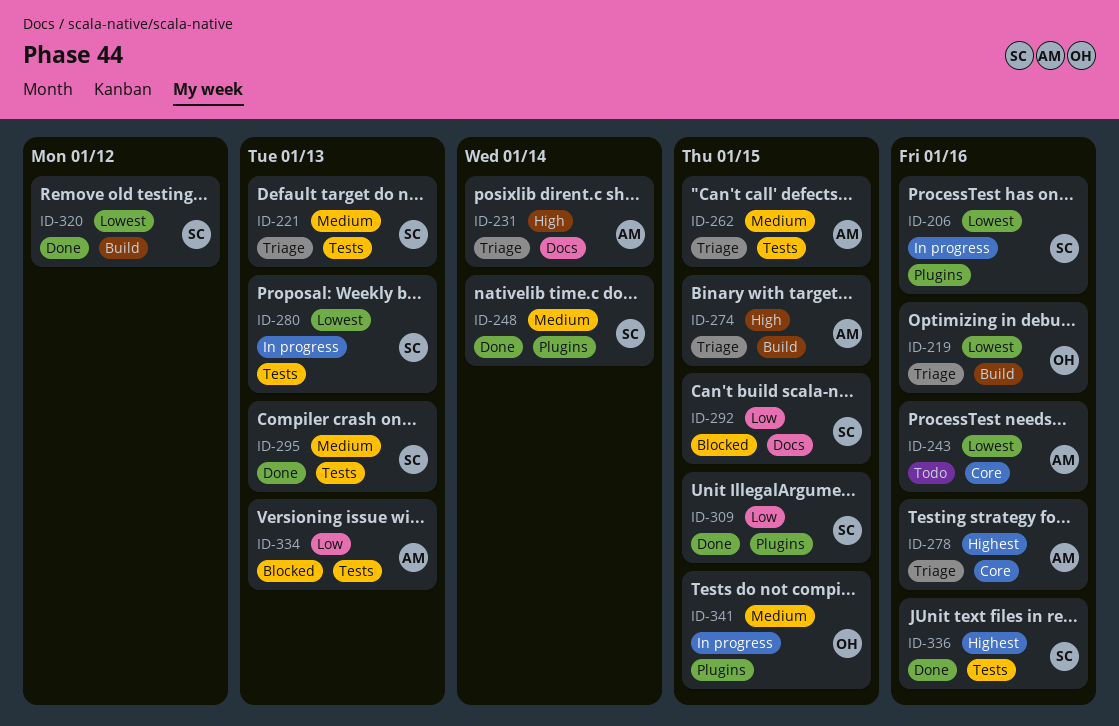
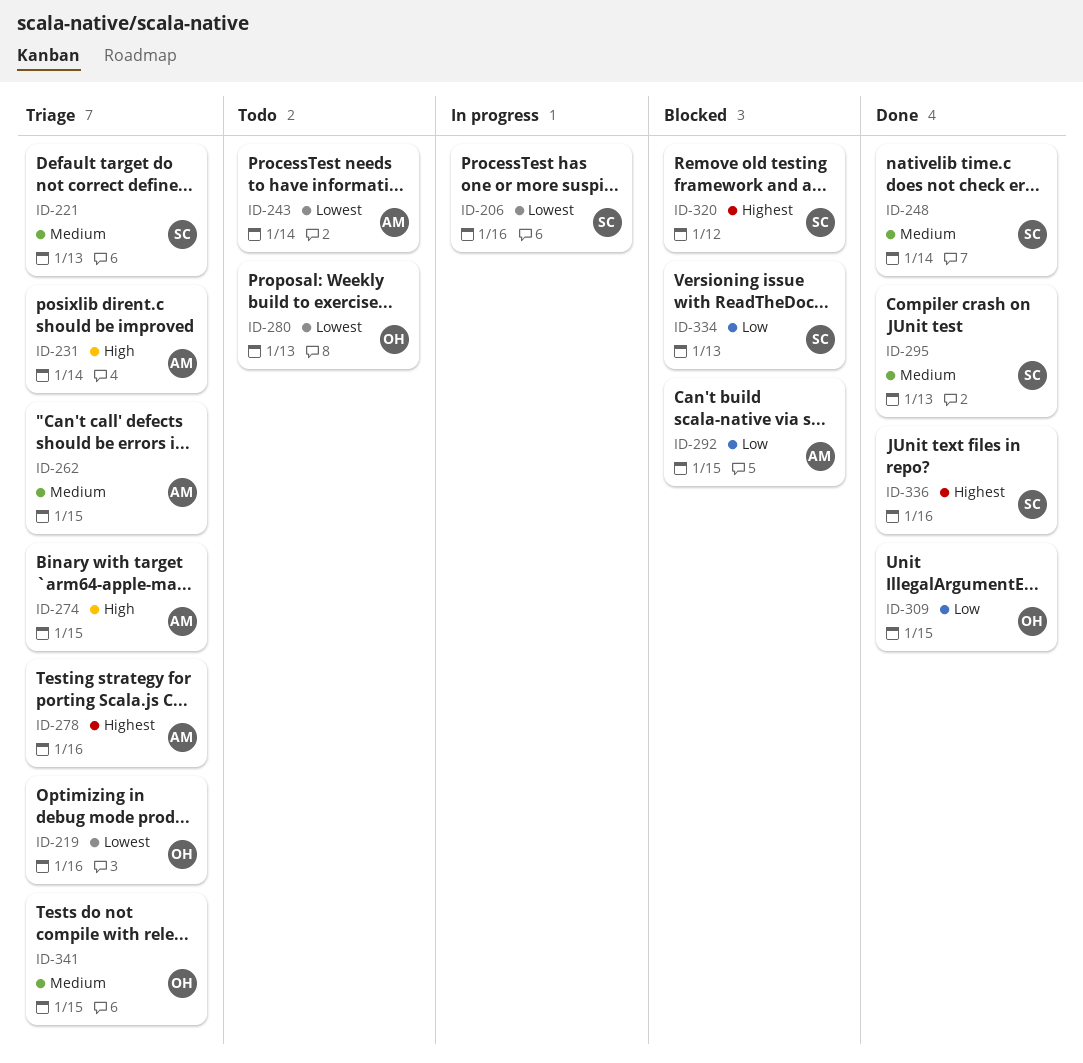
ID-243, due: Jan 16 -> Jan 14
ID-280, status: In progress -> Todo
ID-280, owner: SC -> OH
ID-292, owner: SC -> AM
ID-309, owner: SC -> OH
ID-320, status: Done -> Blocked
ID-320, priority: Lowest -> Highest
ID-334, owner: AM -> SC
ID-341, status: In progress -> Triage

